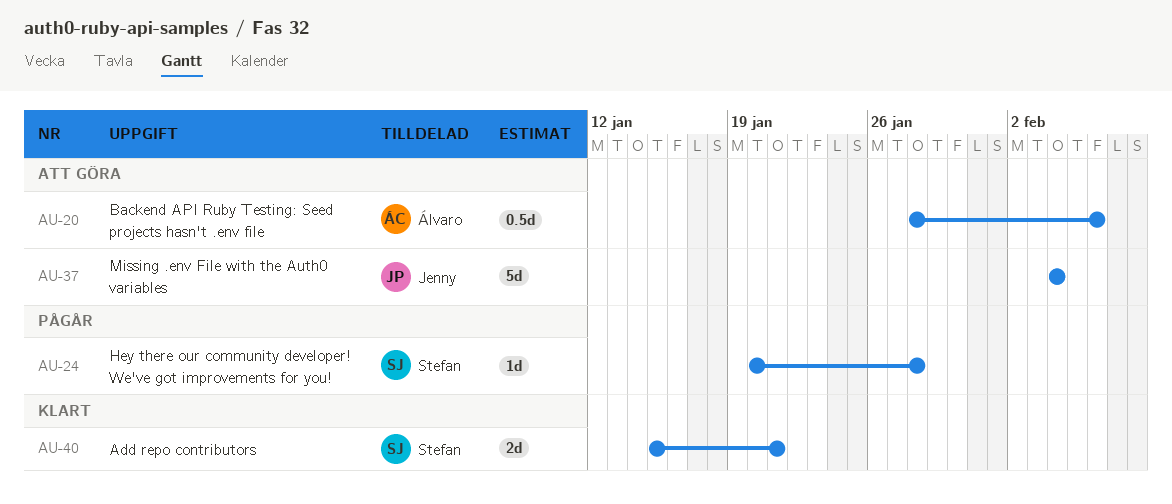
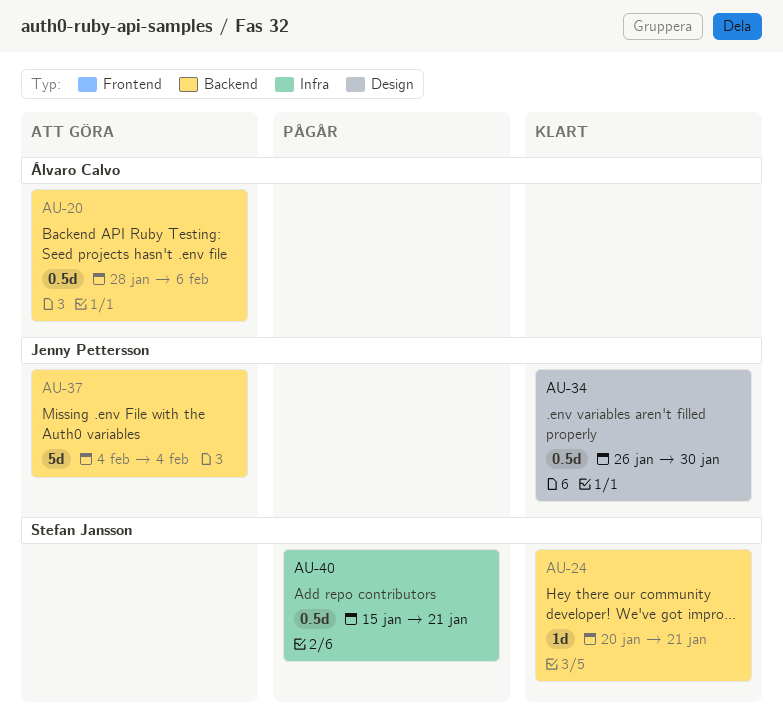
AU-24, status: Pågår -> Klart
AU-24, due: Jan 28 -> Jan 21
AU-34: none -> present
AU-40, status: Klart -> Pågår
AU-40, estimate: 2d -> 0.5d

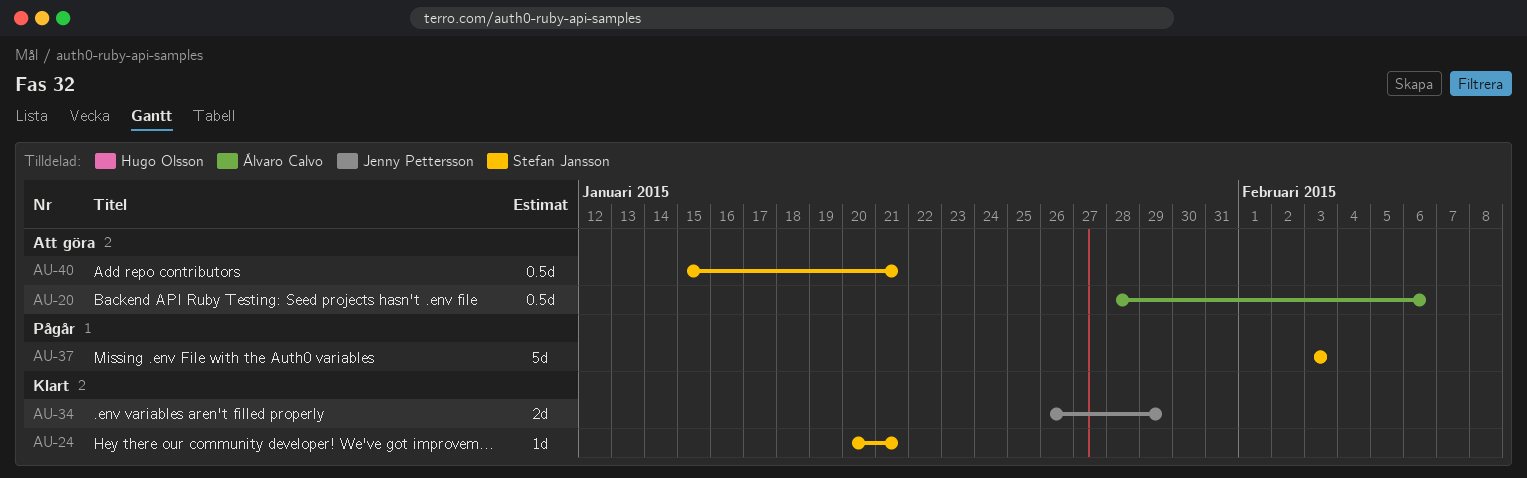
AU-34, estimate: 0.5d -> 2d
AU-34, due: Jan 30 -> Jan 29
AU-37, status: Att göra -> Pågår
AU-37, owner: Jenny Pettersson -> Stefan Jansson
AU-37, start: Feb 4 -> Feb 3
AU-37, due: Feb 4 -> Feb 3
AU-40, status: Pågår -> Att göra

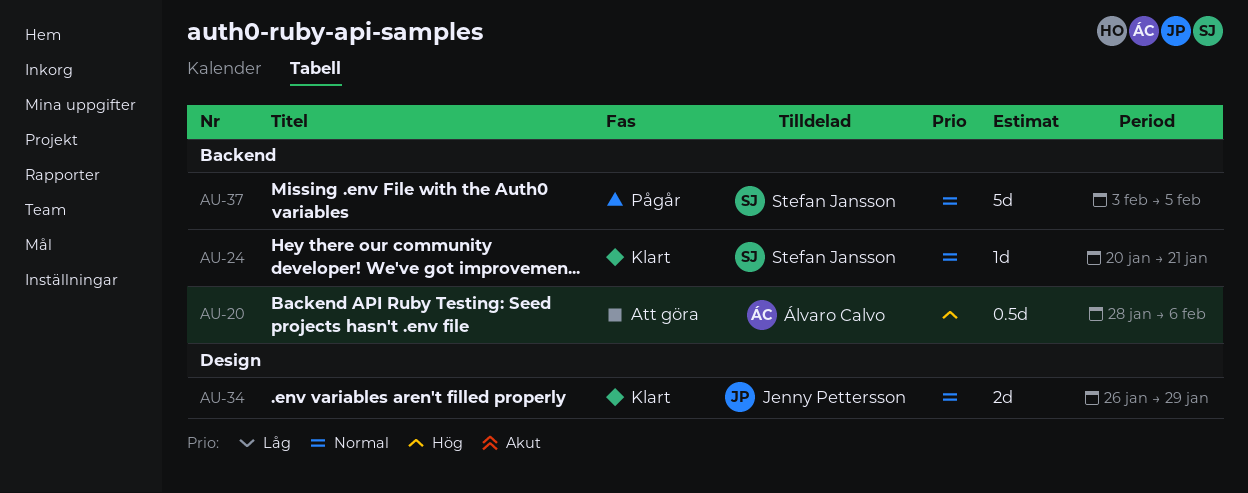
AU-37, due: Feb 3 -> Feb 5
AU-40: present -> none

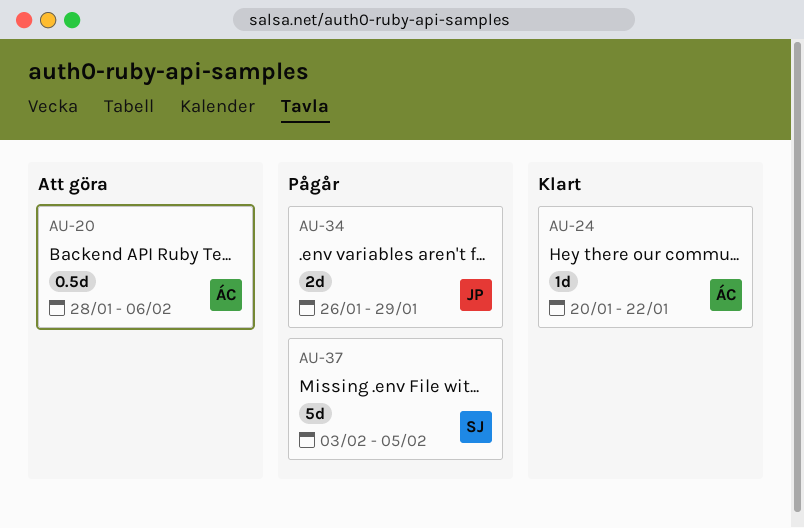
AU-24, owner: Stefan Jansson -> Álvaro Calvo
AU-24, due: Jan 21 -> Jan 22
AU-34, status: Klart -> Pågår

